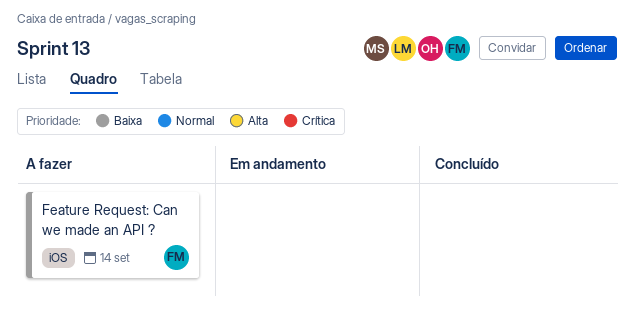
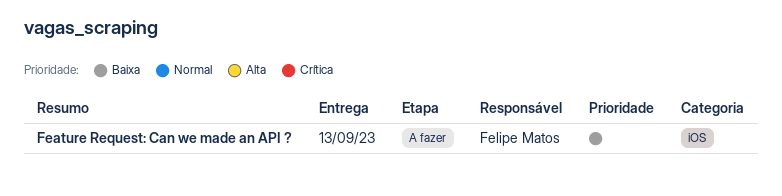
Feature Request: Can we made an API ?, due: Sep 14 -> Sep 13

